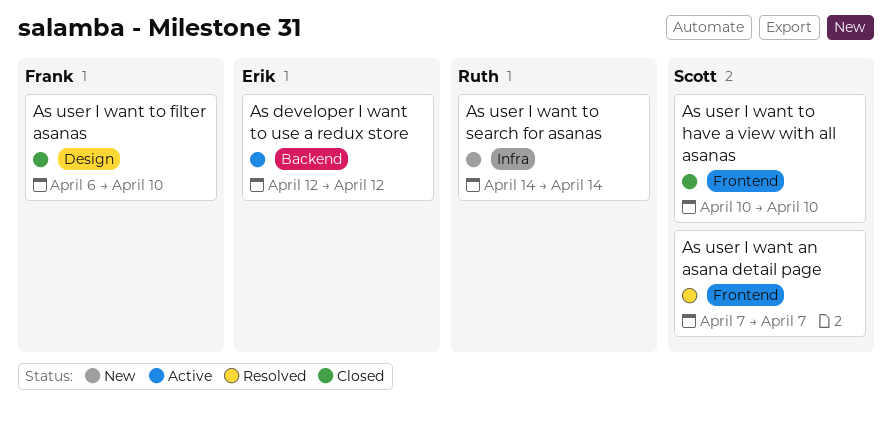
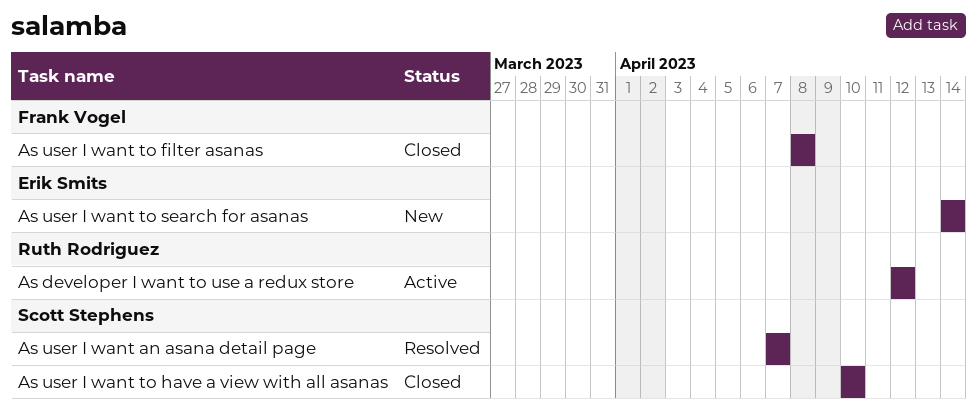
As developer I want to use a redux store, owner: Erik Smits -> Ruth Rodriguez
As user I want to filter asanas, start: Apr 6 -> Apr 8
As user I want to filter asanas, due: Apr 10 -> Apr 8
As user I want to search for asanas, owner: Ruth Rodriguez -> Erik Smits

